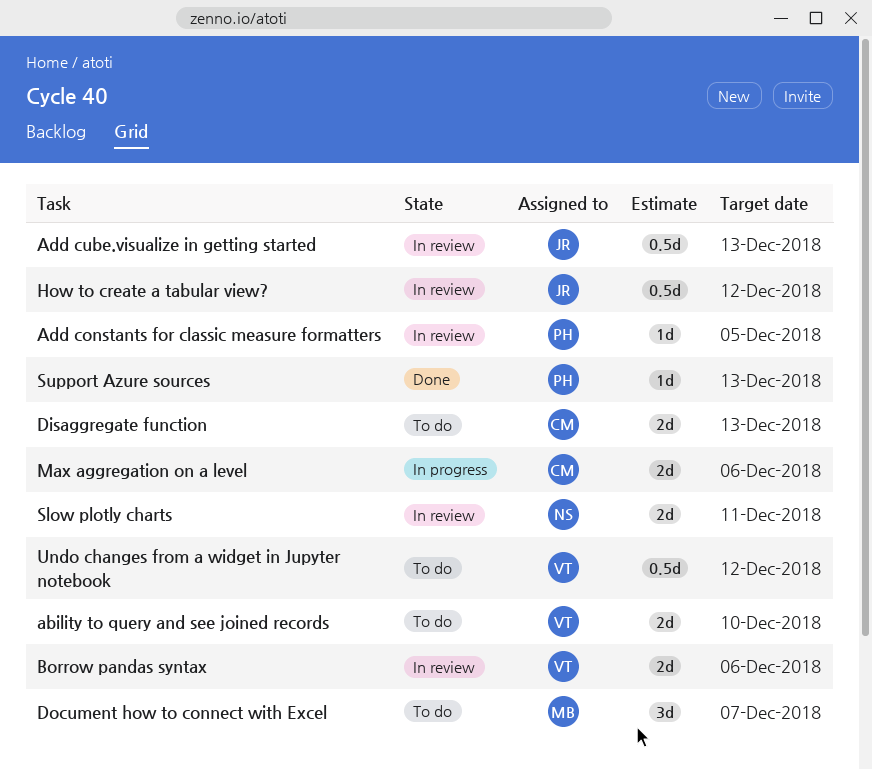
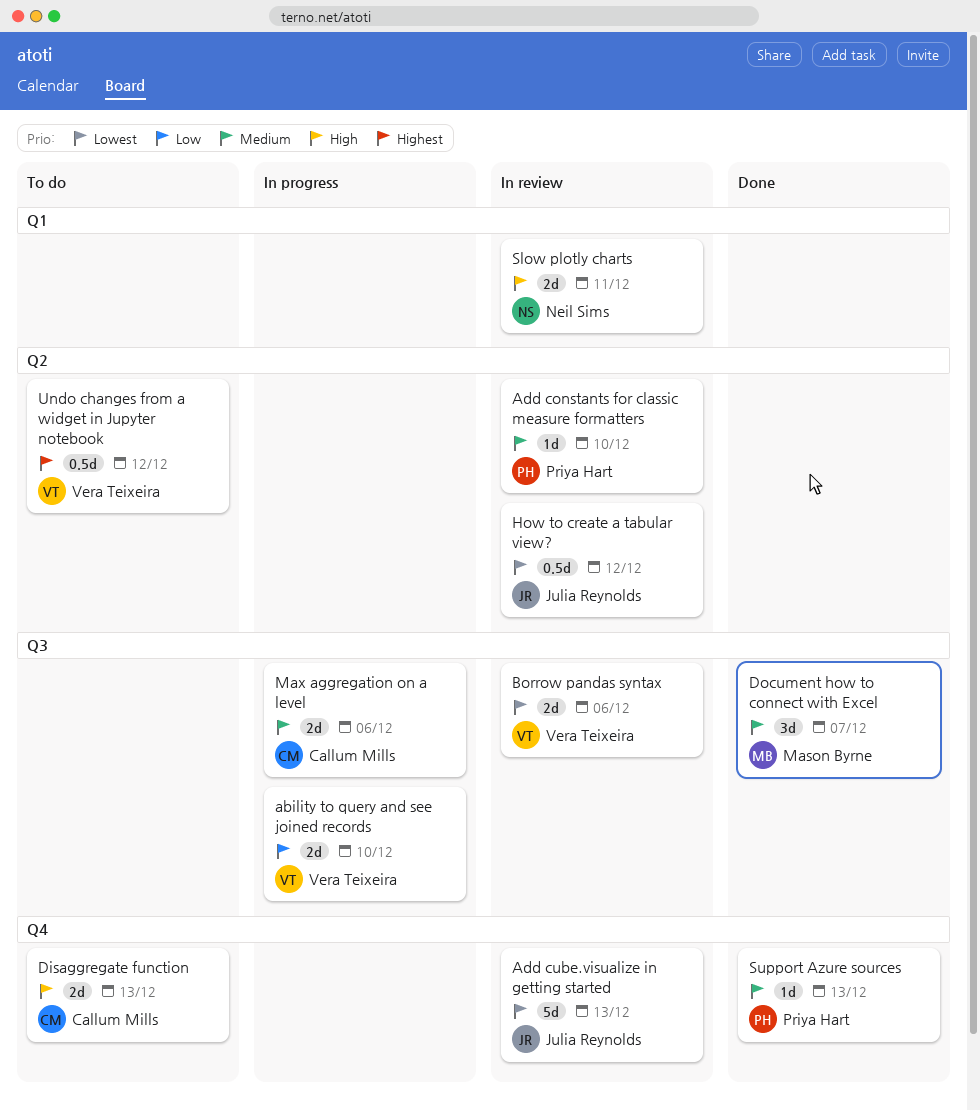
ability to query and see joined records, status: To do -> In progress
Add constants for classic measure formatters, due: Dec 5 -> Dec 10
Add cube.visualize in getting started, estimate: 0.5d -> 5d
Document how to connect with Excel, status: To do -> Done

